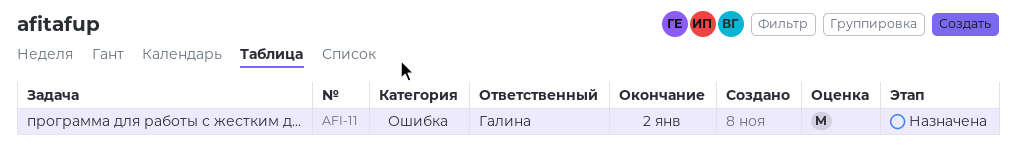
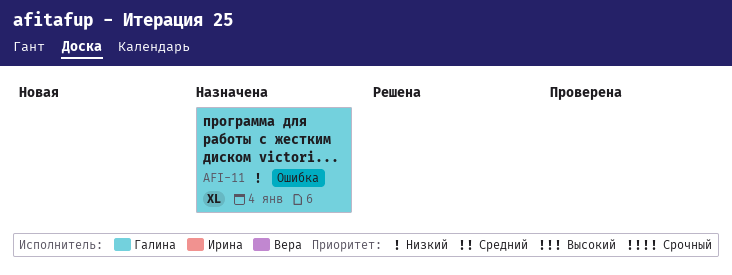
AFI-11, estimate: M -> XL
AFI-11, due: Jan 2 -> Jan 4

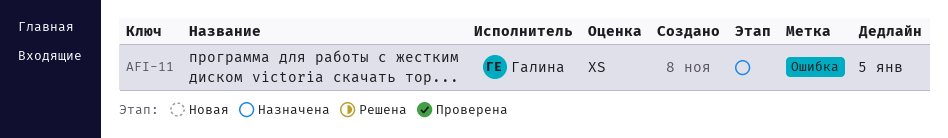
AFI-11, estimate: XL -> XS
AFI-11, due: Jan 4 -> Jan 5

